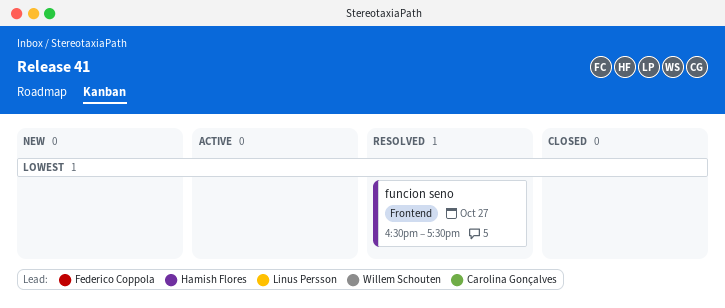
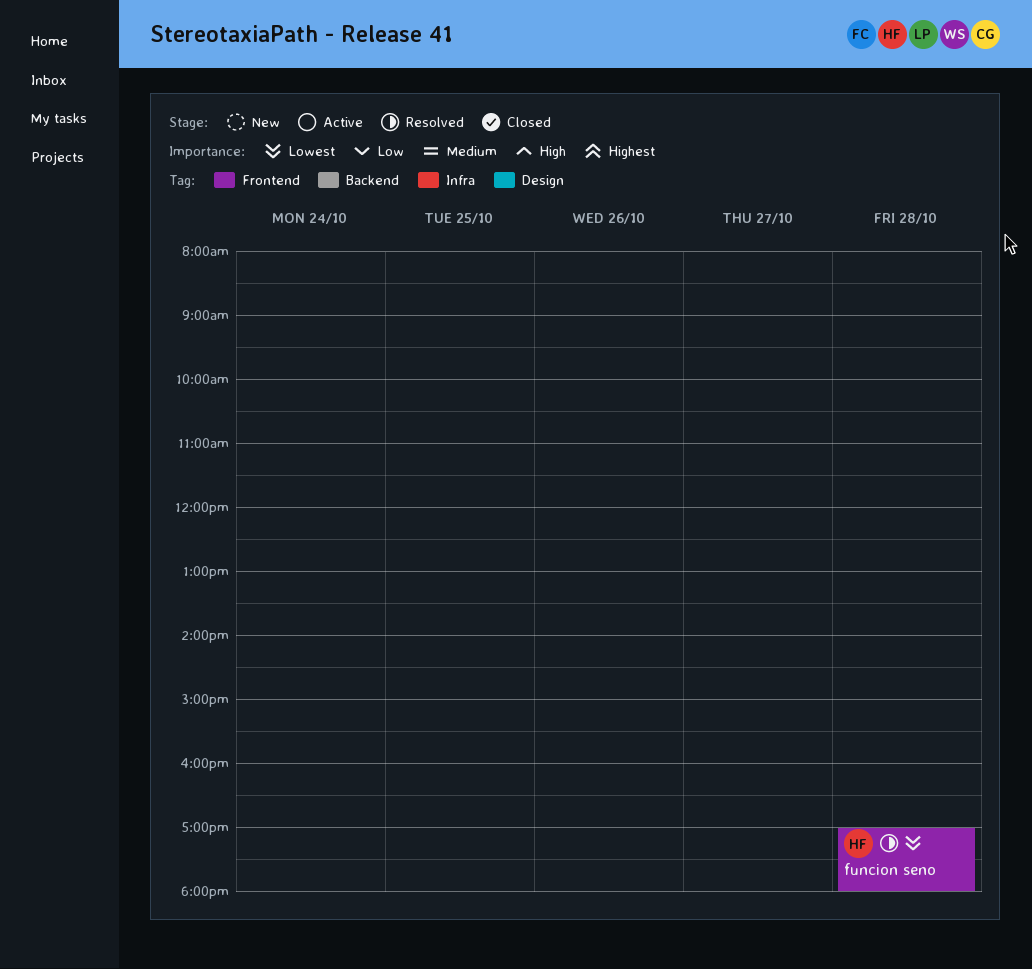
funcion seno, day: Oct 27 -> Oct 28
funcion seno, begins: 16:30 -> 17:00
funcion seno, ends: 17:30 -> 18:00

